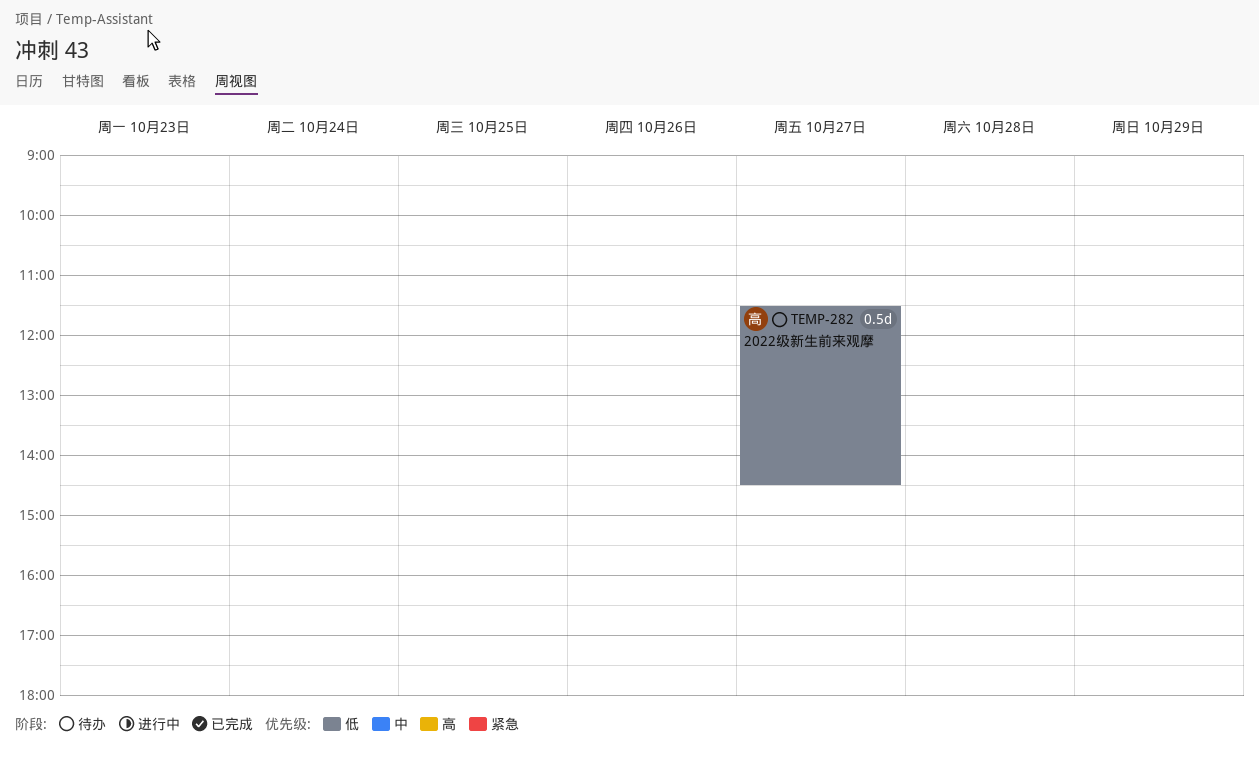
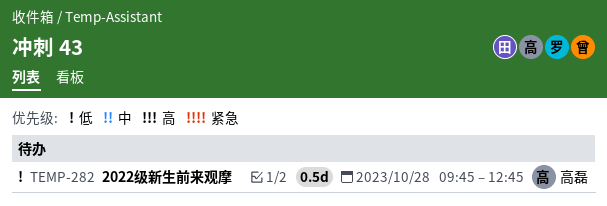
TEMP-282, day: Oct 27 -> Oct 28
TEMP-282, begins: 11:30 -> 09:45
TEMP-282, ends: 14:30 -> 12:45

